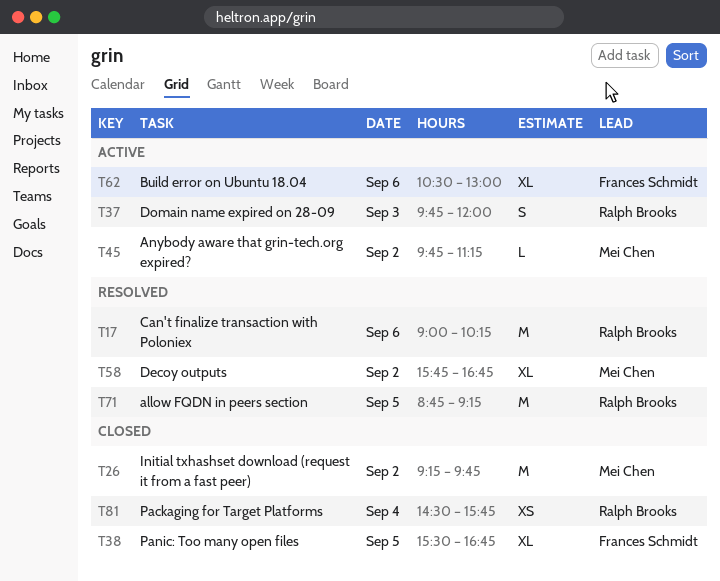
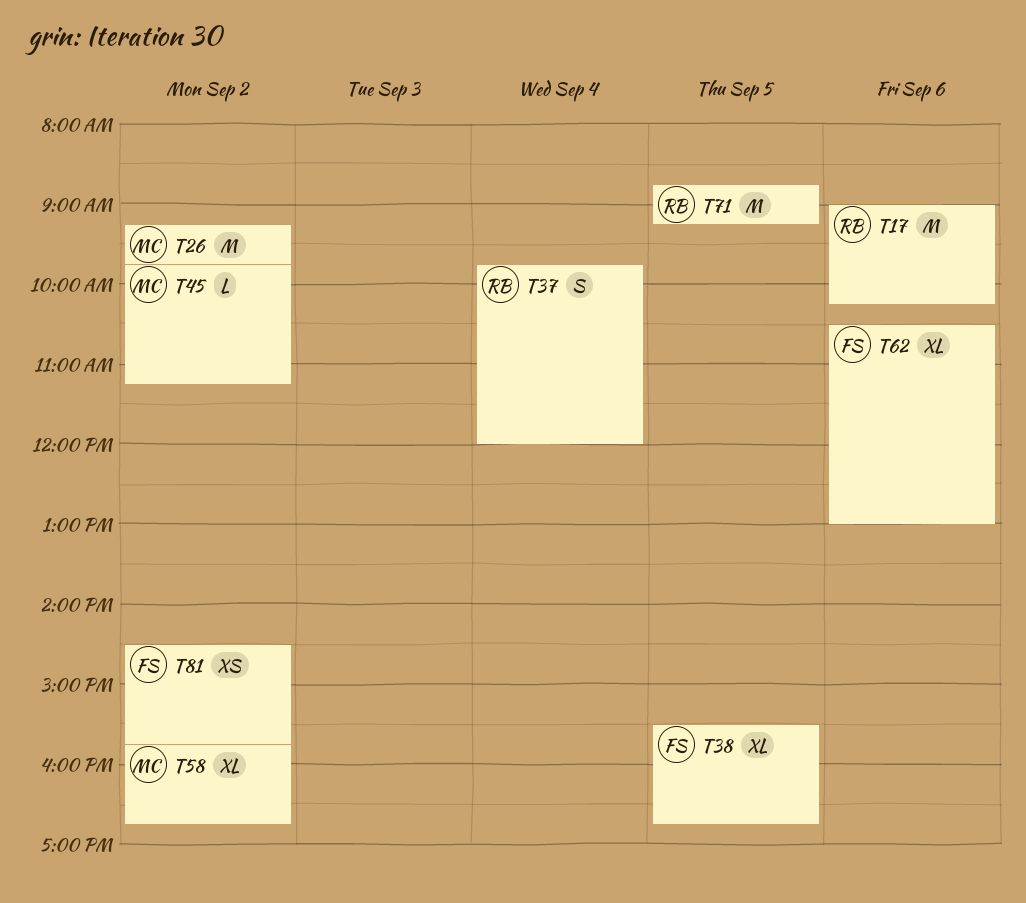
T37, day: Sep 3 -> Sep 4
T81, owner: Ralph Brooks -> Frances Schmidt
T81, day: Sep 4 -> Sep 2

